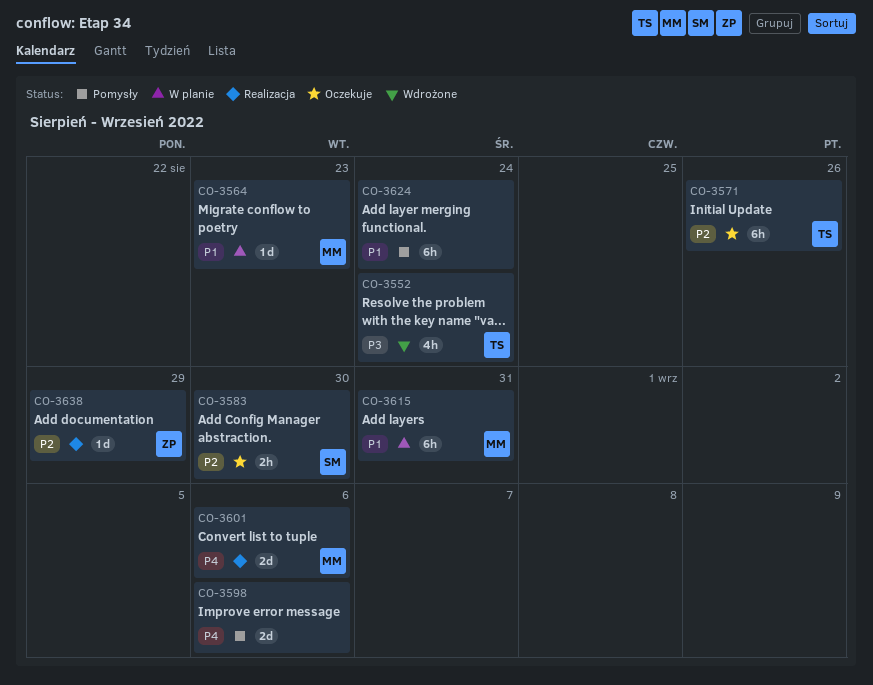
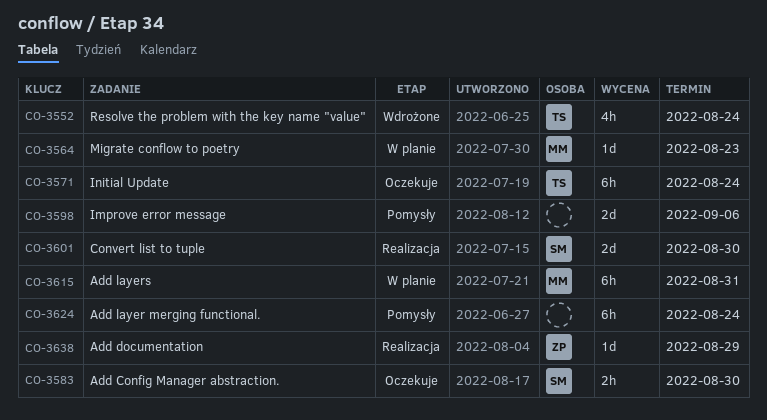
CO-3571, due: Aug 26 -> Aug 24
CO-3601, owner: MM -> SM
CO-3601, due: Sep 6 -> Aug 30

